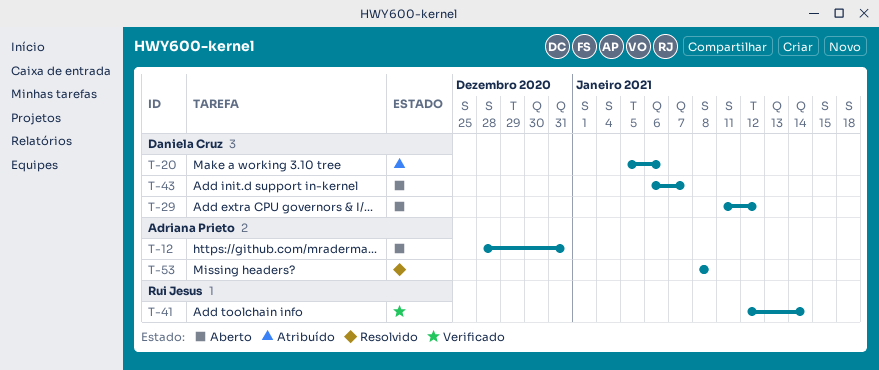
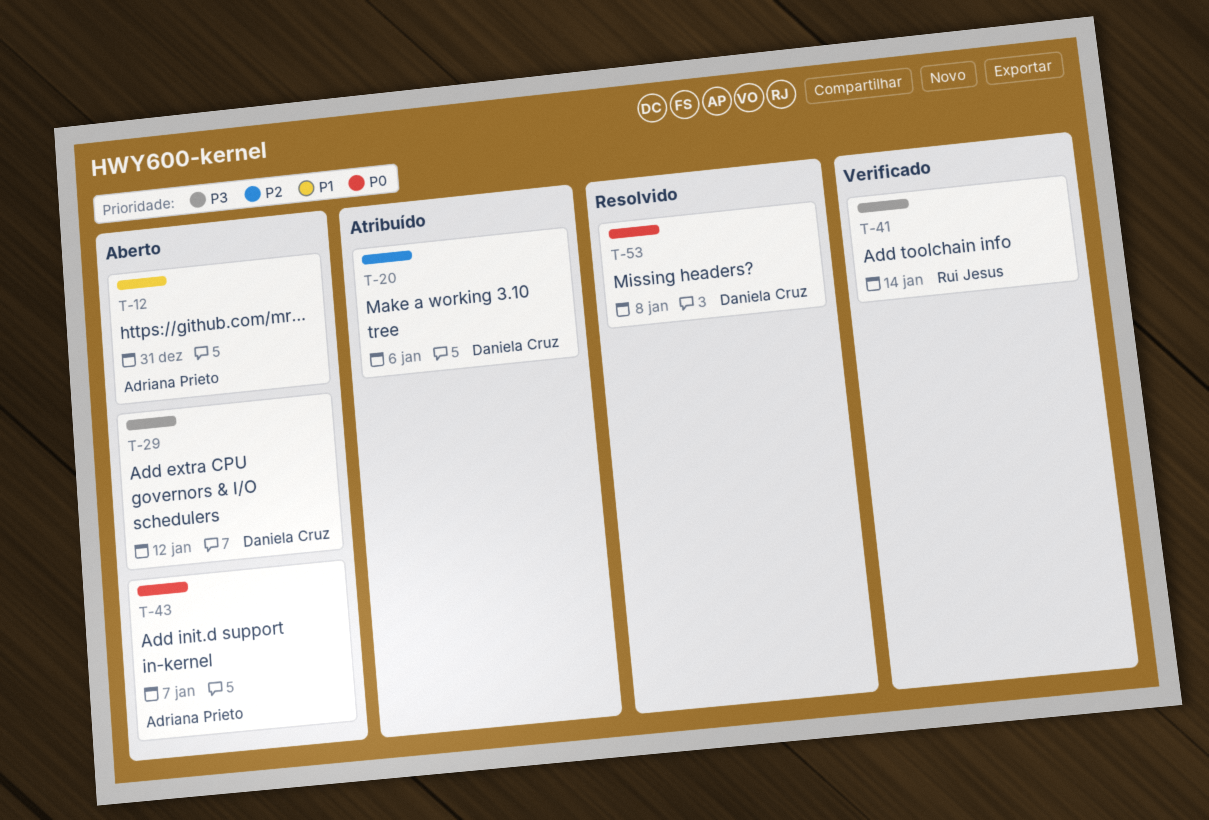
T-43, owner: Daniela Cruz -> Adriana Prieto
T-53, owner: Adriana Prieto -> Daniela Cruz

